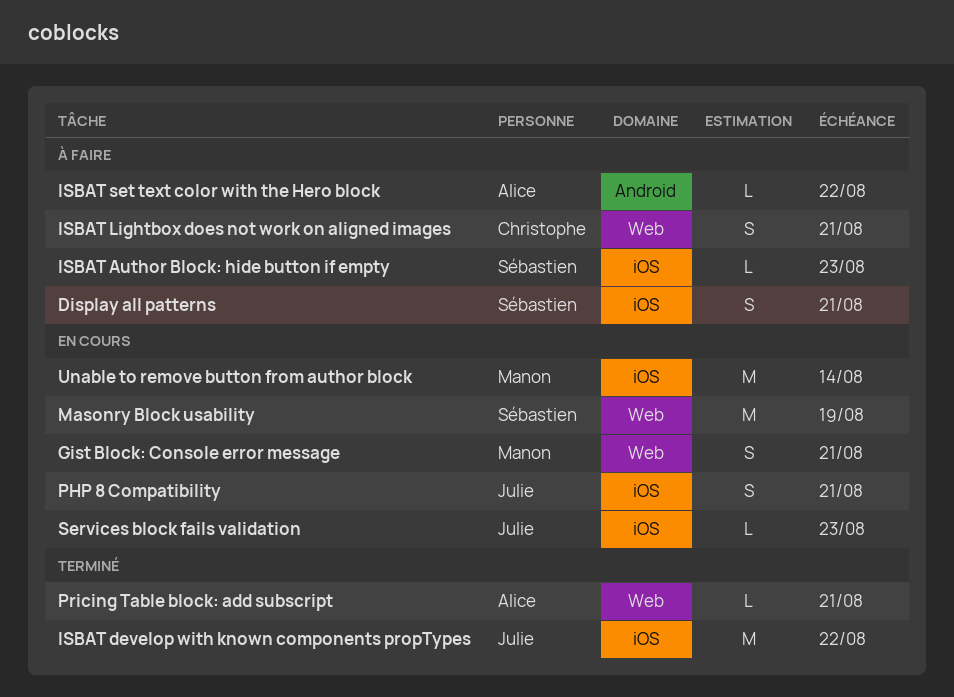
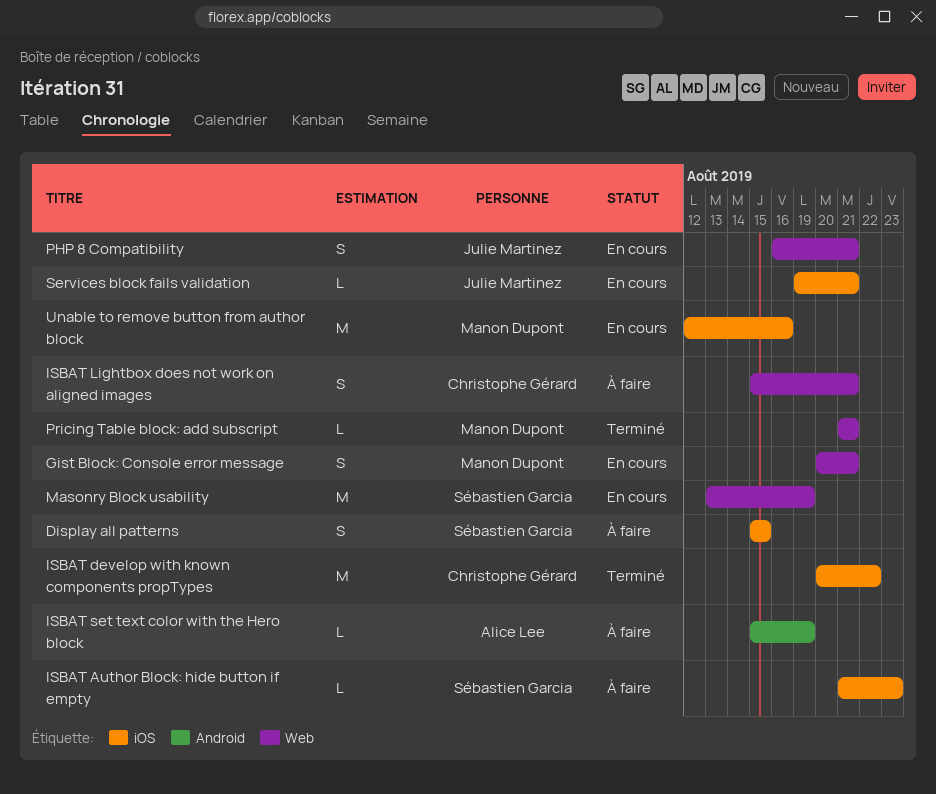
Display all patterns, due: Aug 21 -> Aug 15
ISBAT develop with known components propTypes, owner: Julie Martinez -> Christophe Gérard
ISBAT set text color with the Hero block, due: Aug 22 -> Aug 19
PHP 8 Compatibility, label: iOS -> Web
Pricing Table block: add subscript, owner: Alice Lee -> Manon Dupont
Services block fails validation, due: Aug 23 -> Aug 21
Unable to remove button from author block, due: Aug 14 -> Aug 16

